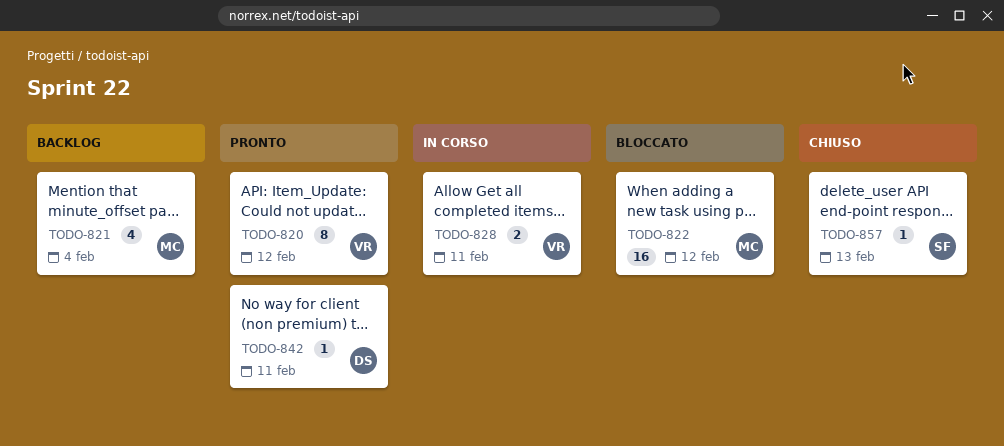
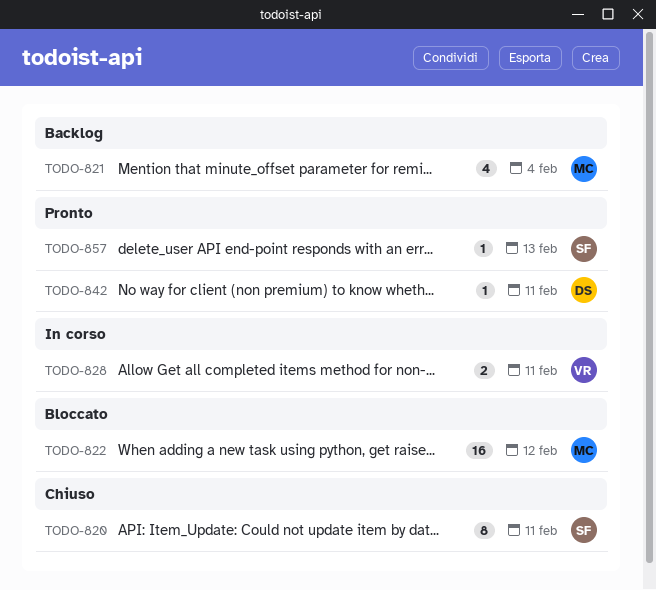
TODO-820, status: Pronto -> Chiuso
TODO-820, owner: VR -> SF
TODO-820, due: Feb 12 -> Feb 11
TODO-857, status: Chiuso -> Pronto

